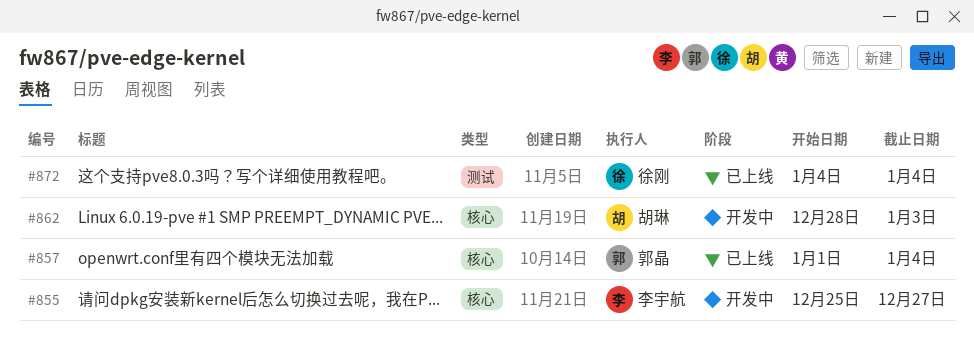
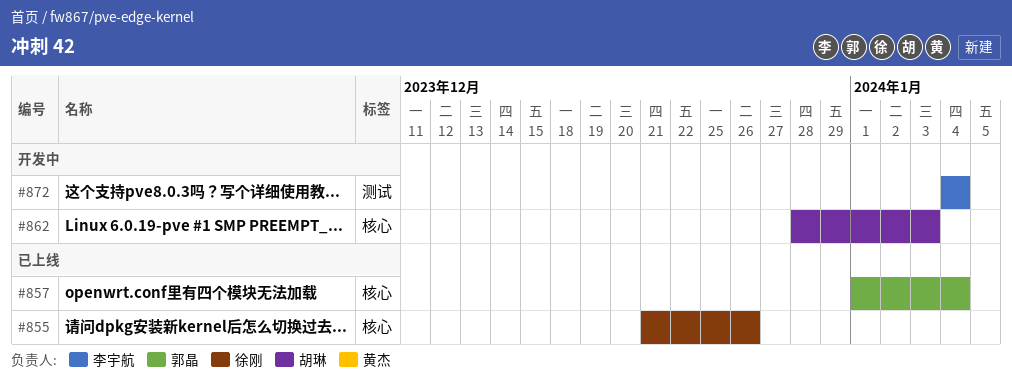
#855, status: 开发中 -> 已上线
#855, owner: 李宇航 -> 徐刚
#855, start: Dec 25 -> Dec 21
#855, due: Dec 27 -> Dec 26
#872, status: 已上线 -> 开发中
#872, owner: 徐刚 -> 李宇航

